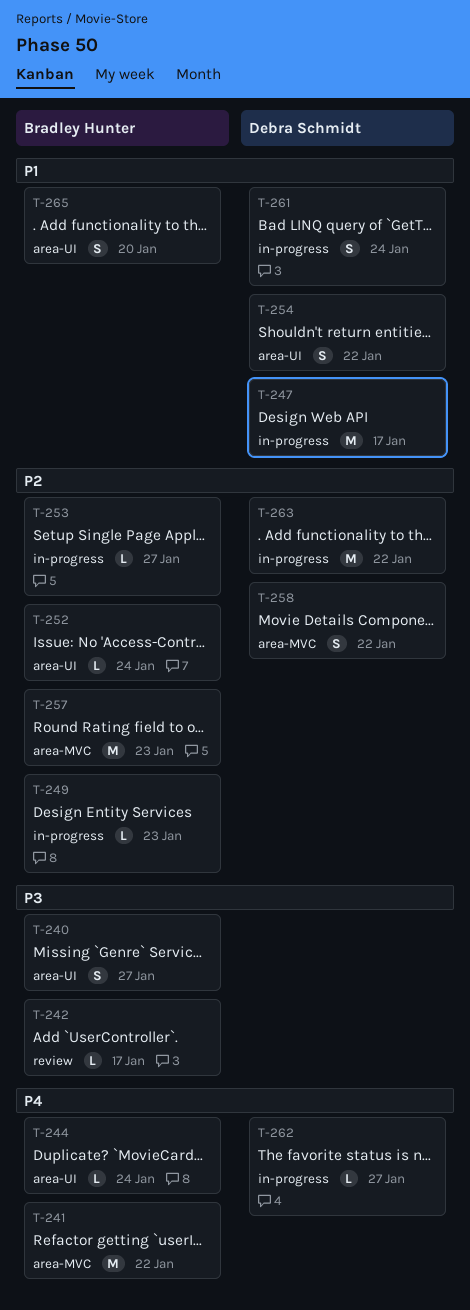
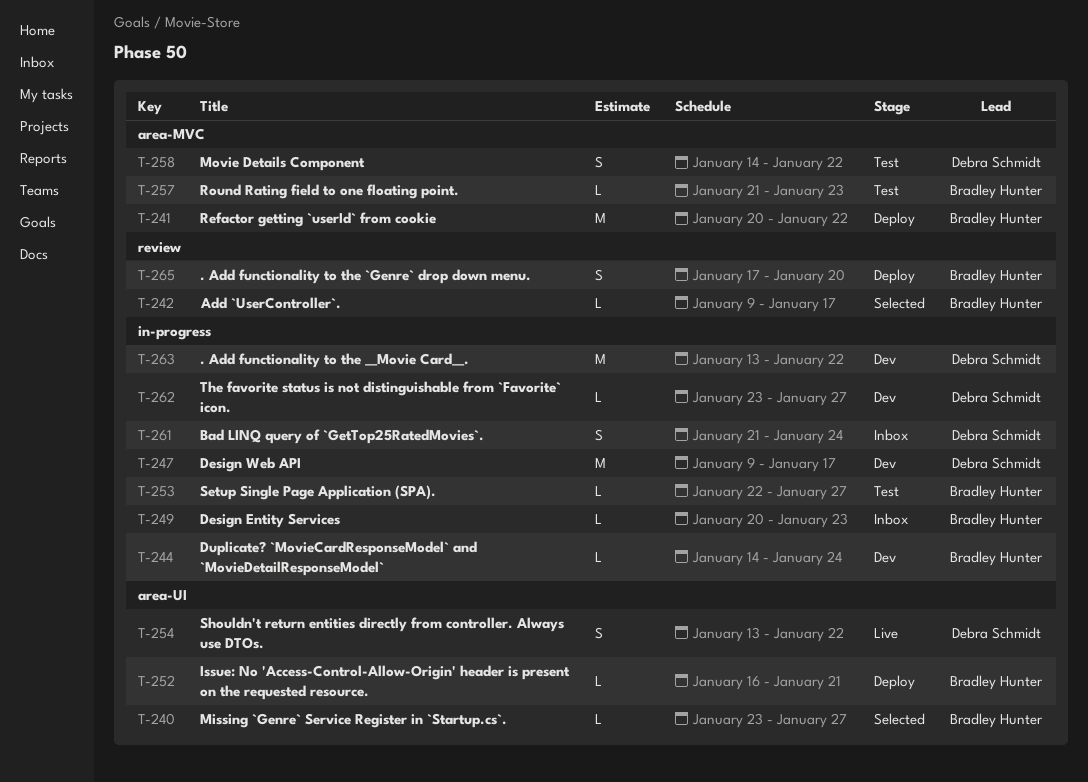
T-240, estimate: S -> L
T-244, label: area-UI -> in-progress
T-252, due: Jan 24 -> Jan 21
T-257, estimate: M -> L
T-265, label: area-UI -> review

